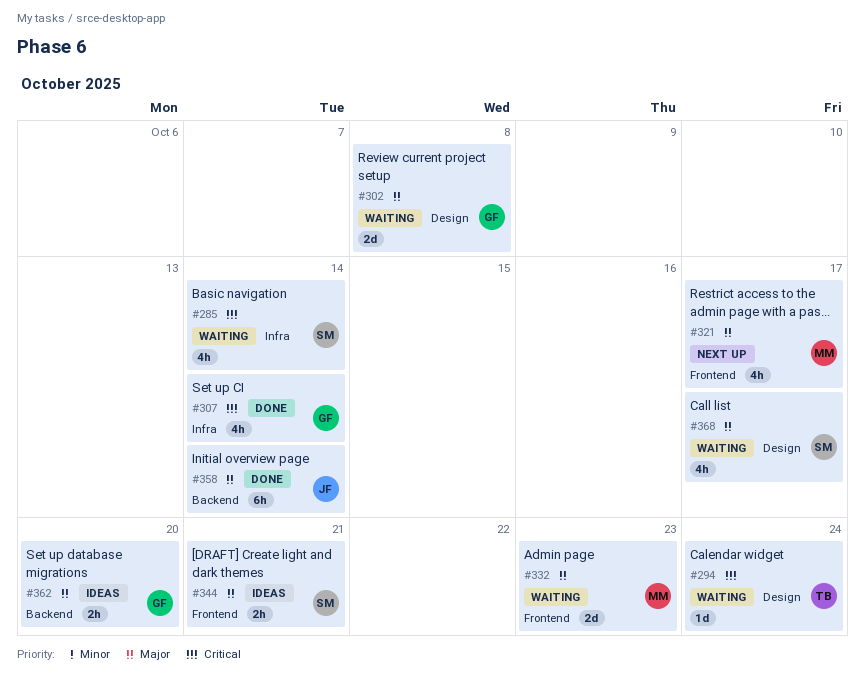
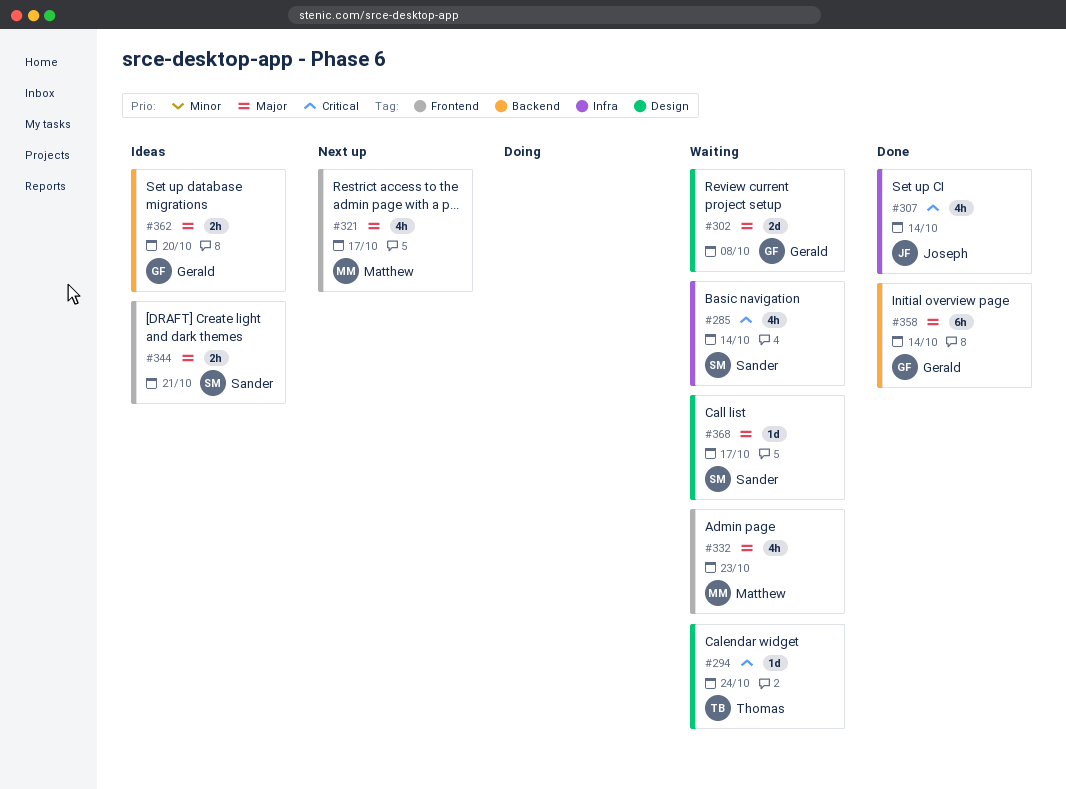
#307, owner: Gerald -> Joseph
#332, estimate: 2d -> 4h
#358, owner: Joseph -> Gerald
#368, estimate: 4h -> 1d

